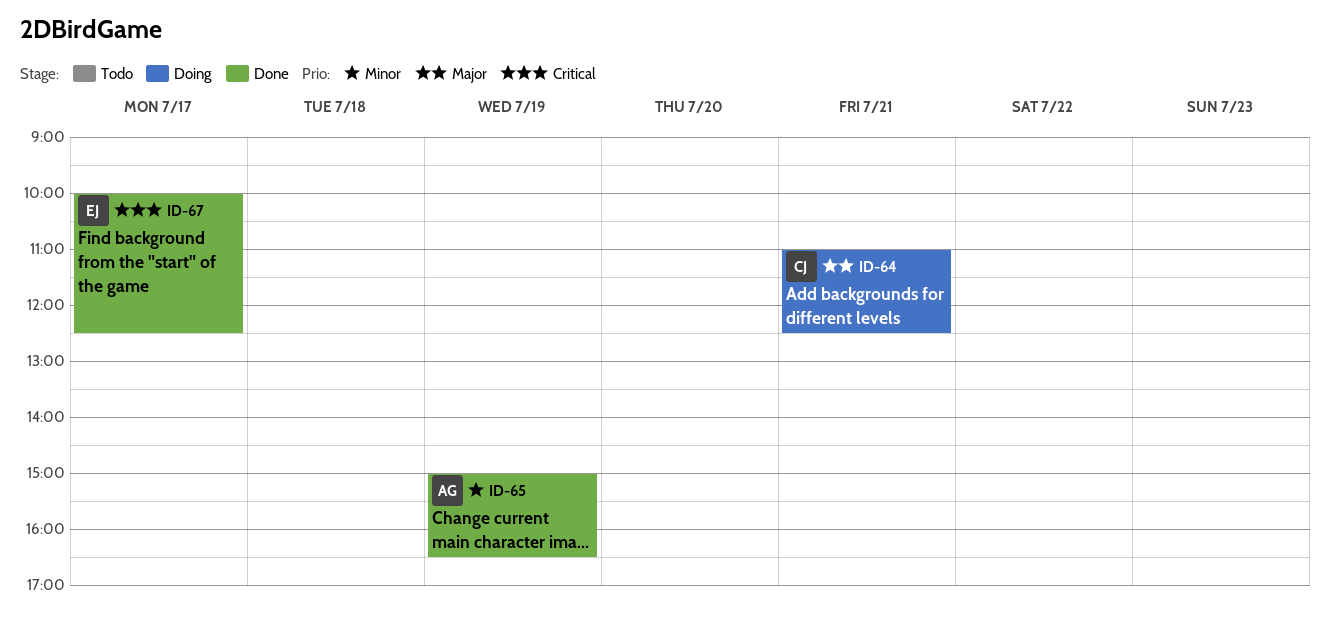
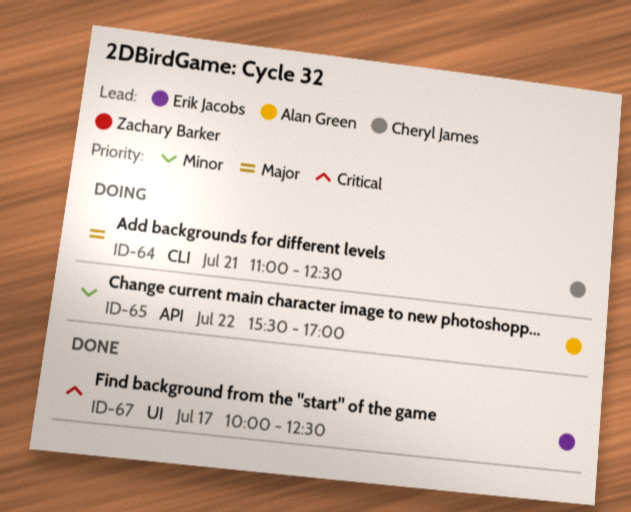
ID-65, status: Done -> Doing
ID-65, day: Jul 19 -> Jul 22
ID-65, begins: 15:00 -> 15:30
ID-65, ends: 16:30 -> 17:00

